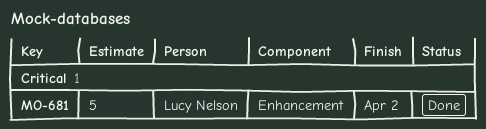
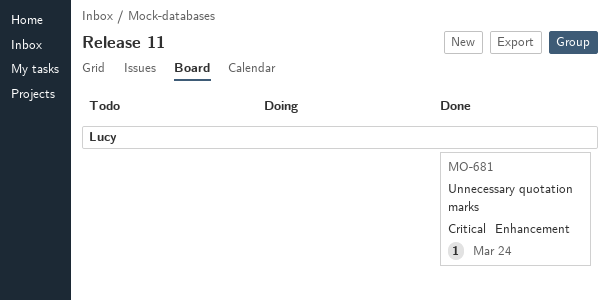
MO-681, estimate: 5 -> 1
MO-681, due: Apr 2 -> Mar 24

